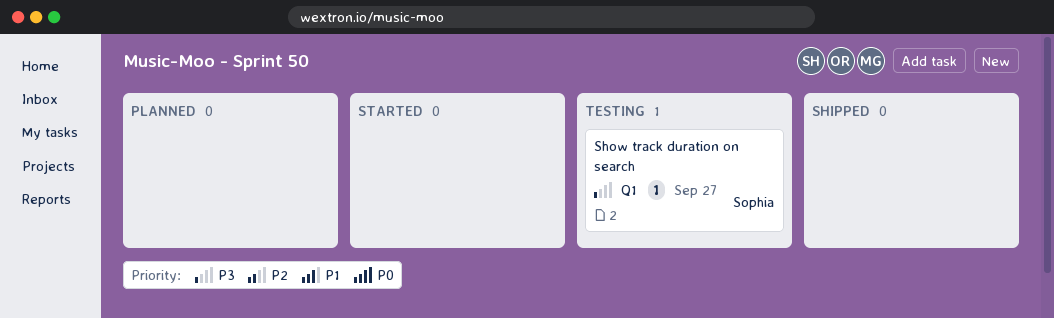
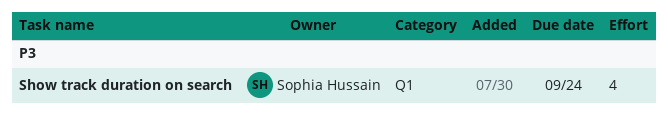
Show track duration on search, estimate: 1 -> 4
Show track duration on search, due: Sep 27 -> Sep 24

